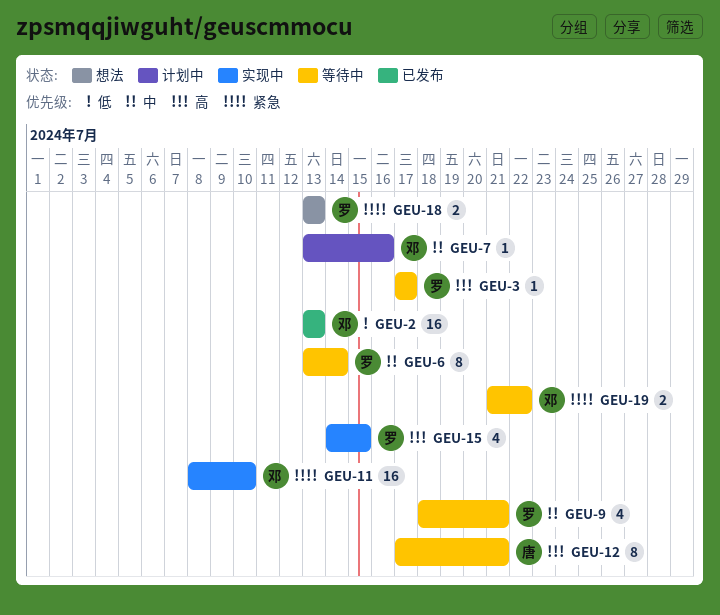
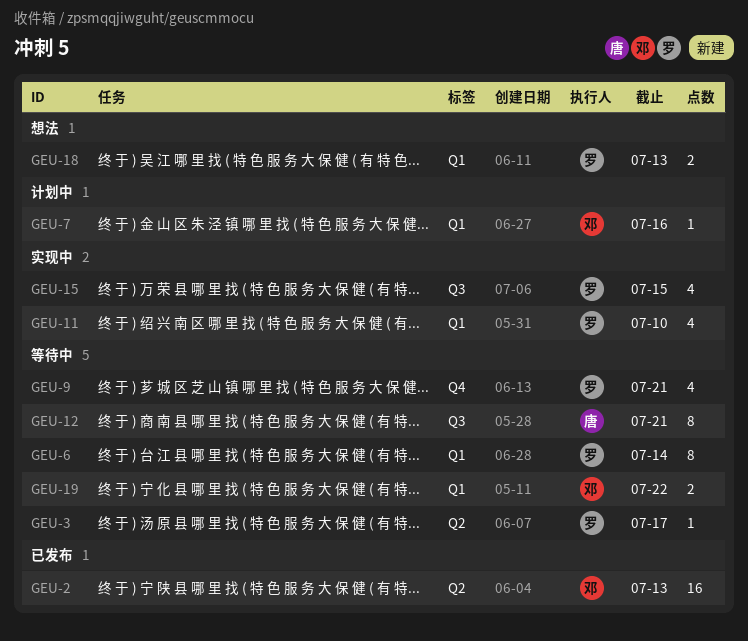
GEU-11, owner: 邓 -> 罗
GEU-11, estimate: 16 -> 4

